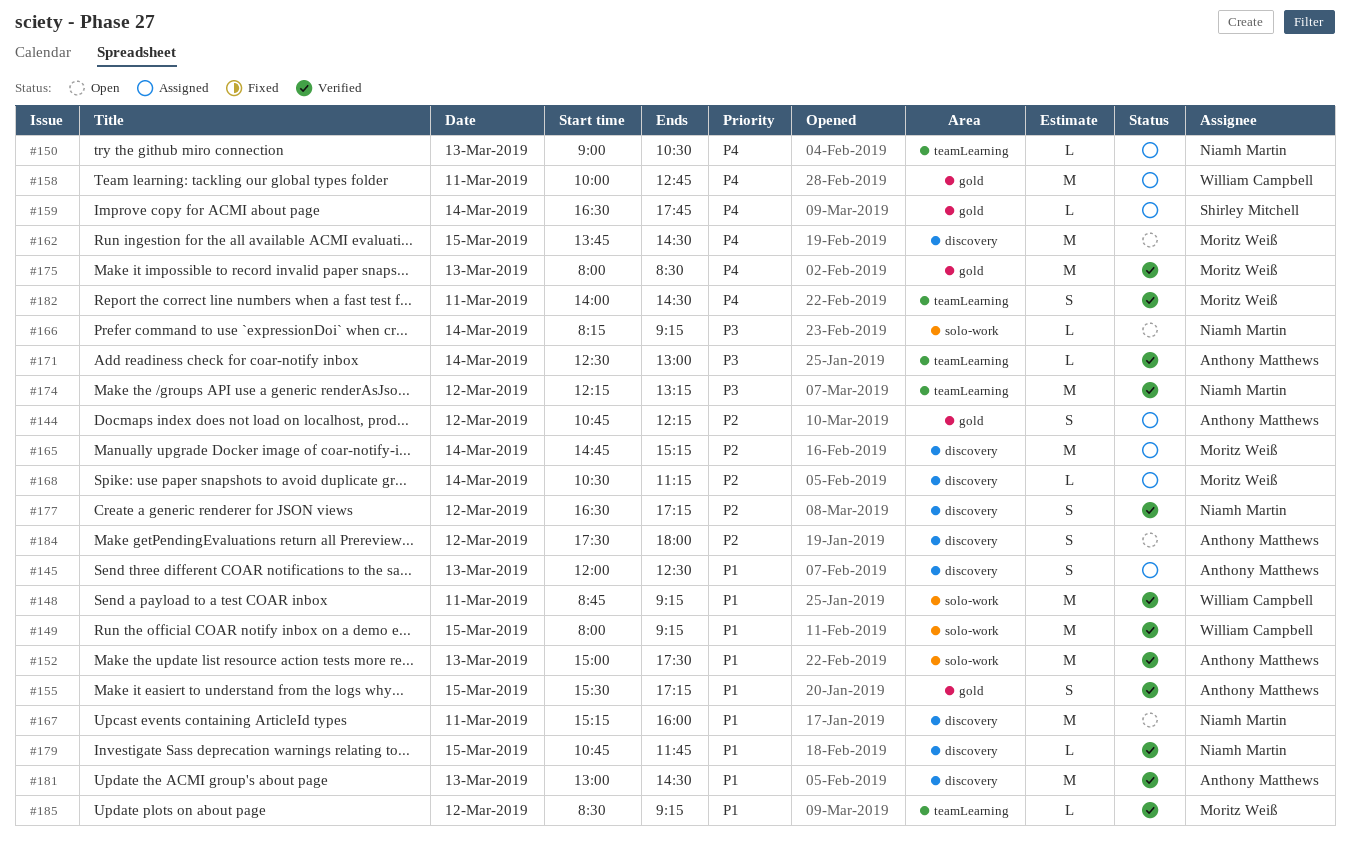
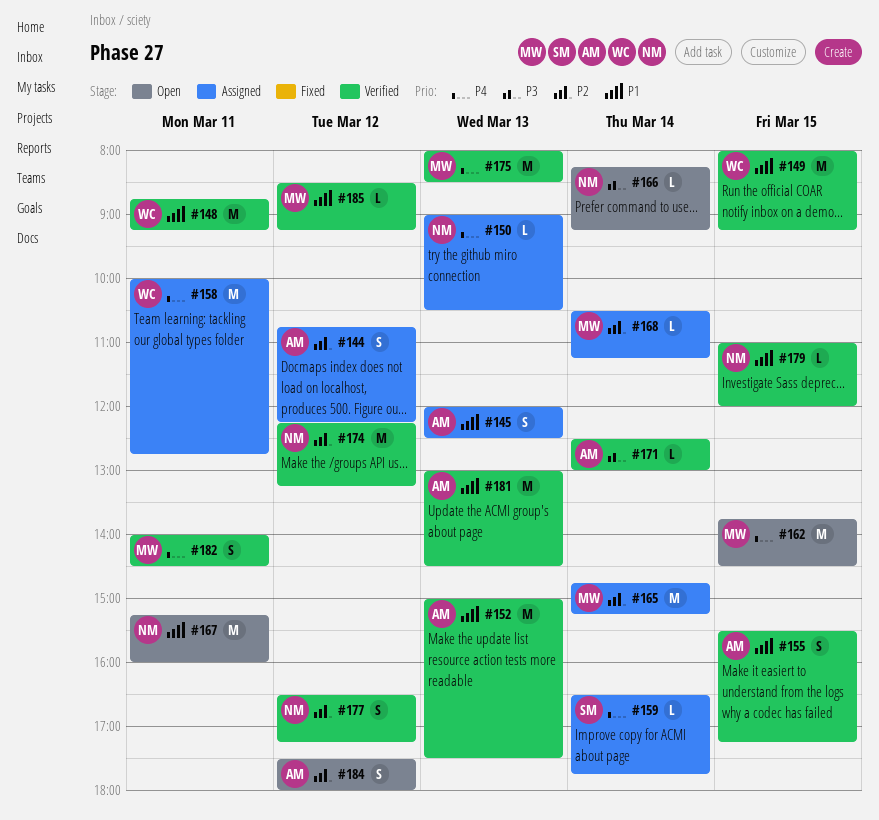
#174, priority: P3 -> P2
#179, begins: 10:45 -> 11:00
#179, ends: 11:45 -> 12:00

